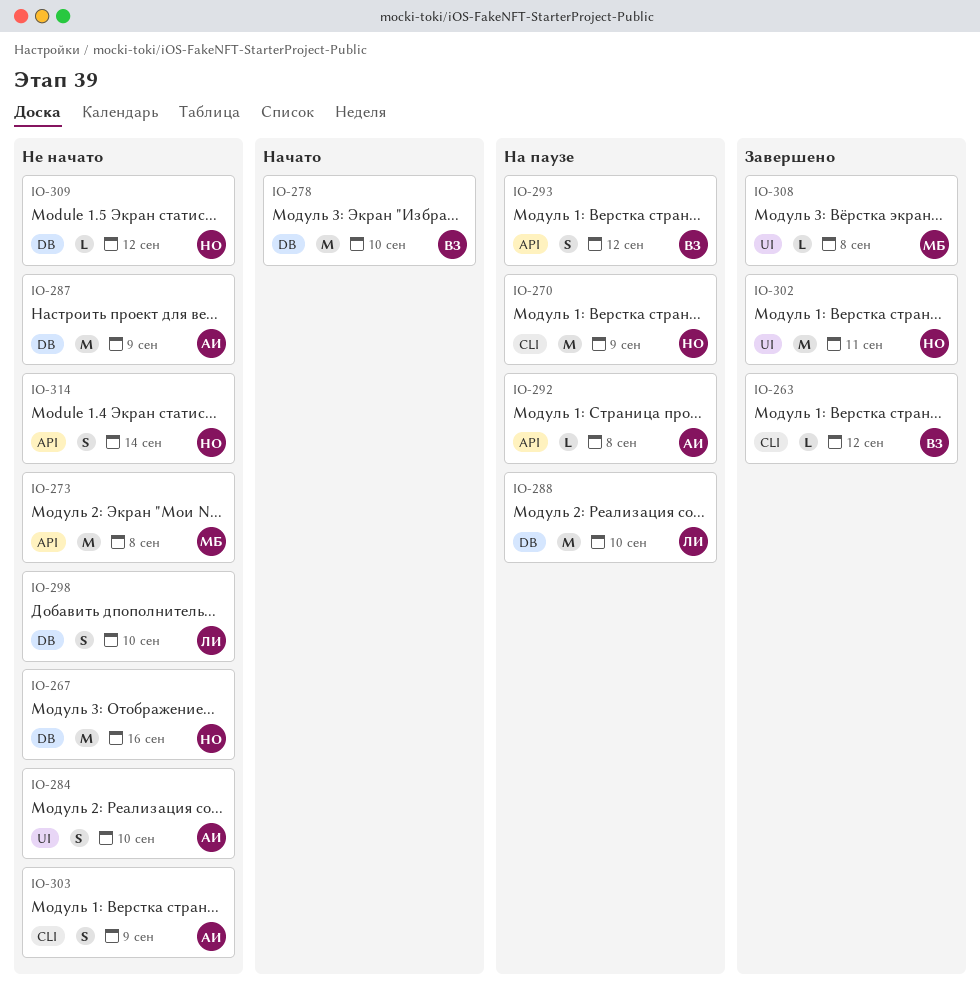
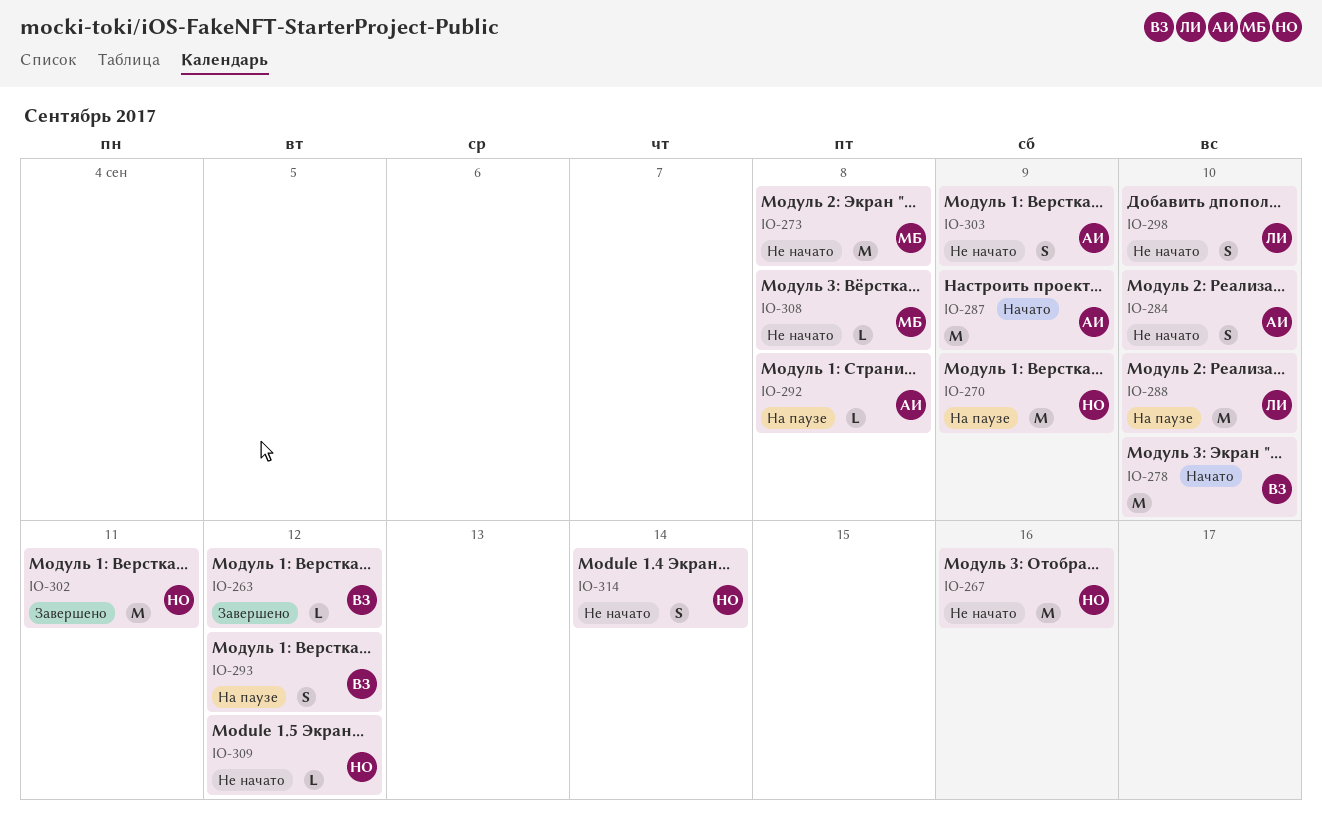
IO-287, status: Не начато -> Начато
IO-308, status: Завершено -> Не начато

